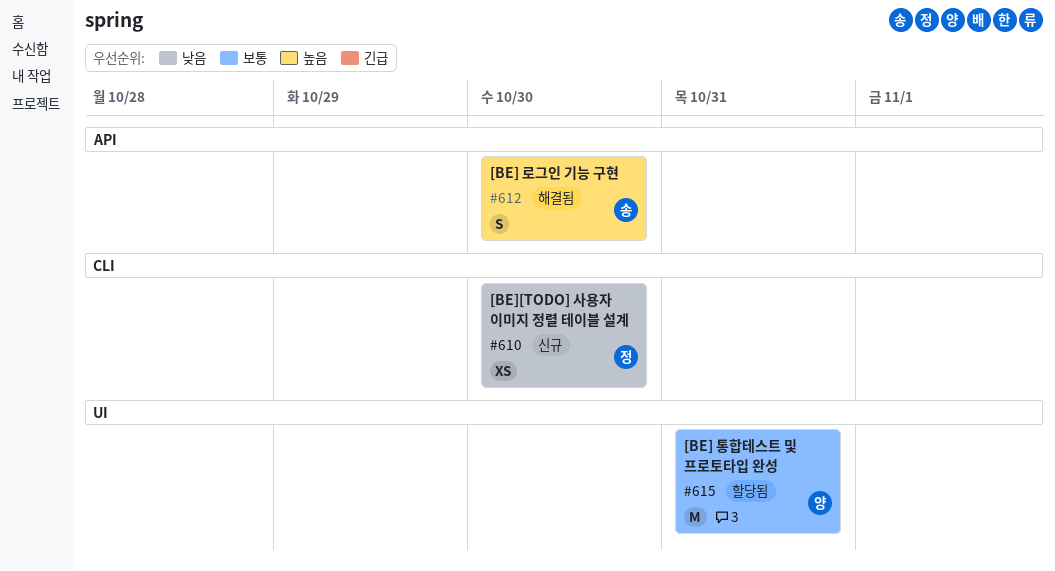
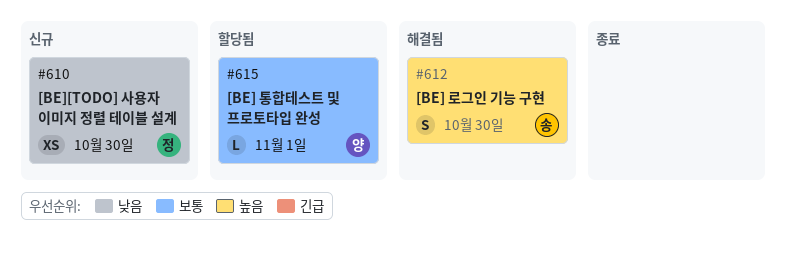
#615, estimate: M -> L
#615, due: Oct 31 -> Nov 1

